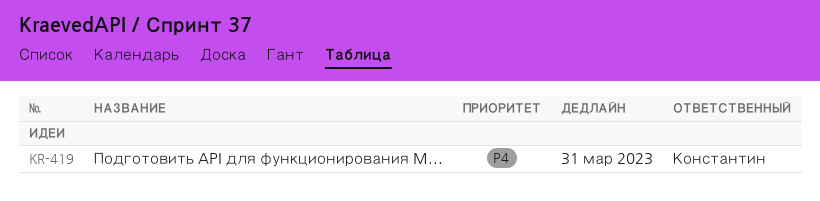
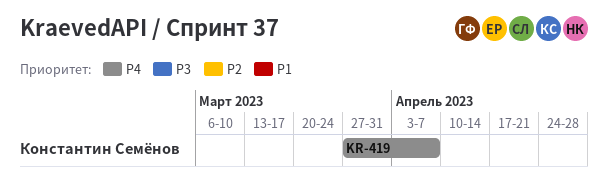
KR-419, due: Mar 31 -> Apr 7

